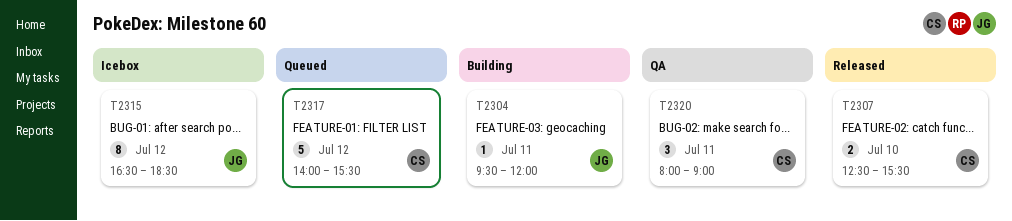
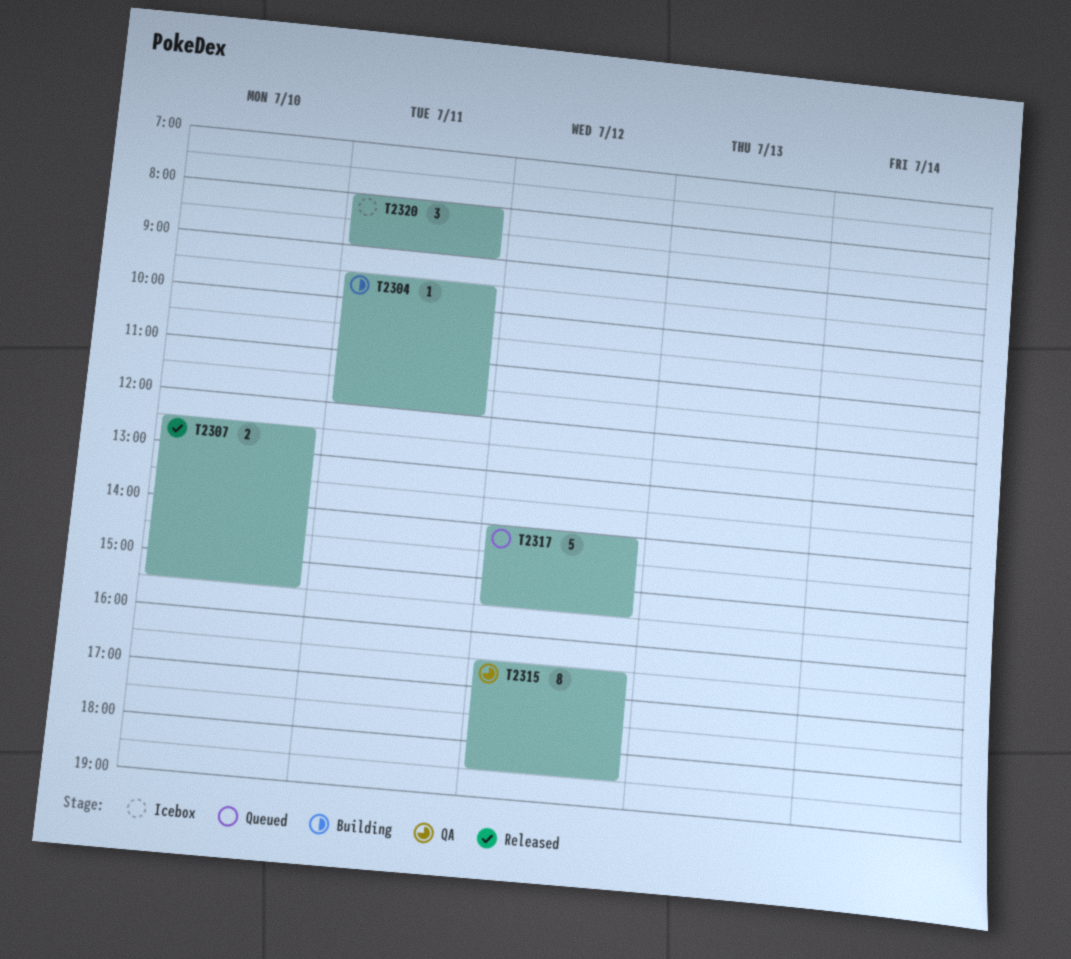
T2315, status: Icebox -> QA
T2320, status: QA -> Icebox

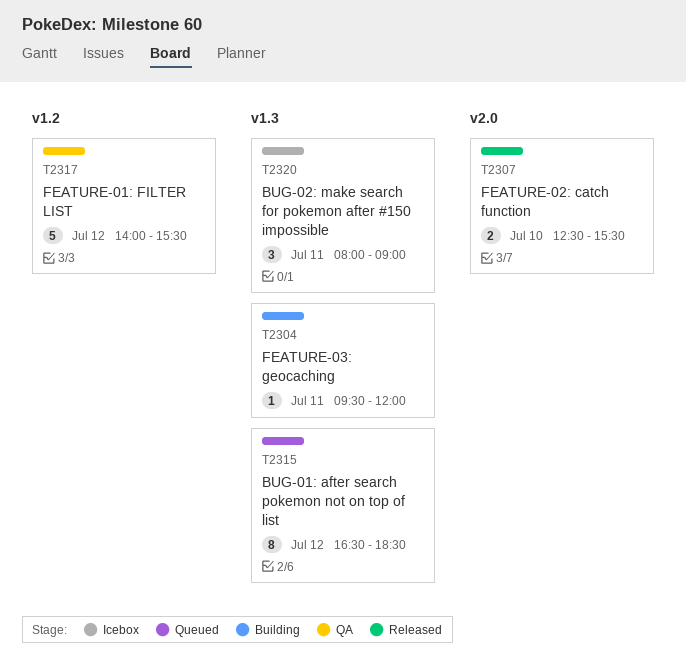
T2315, status: QA -> Queued
T2317, status: Queued -> QA

